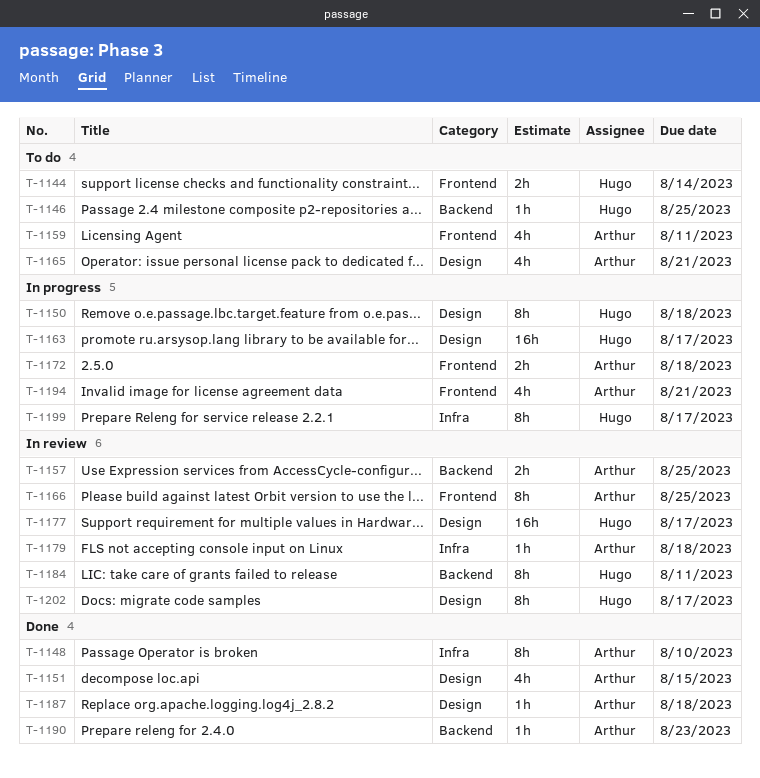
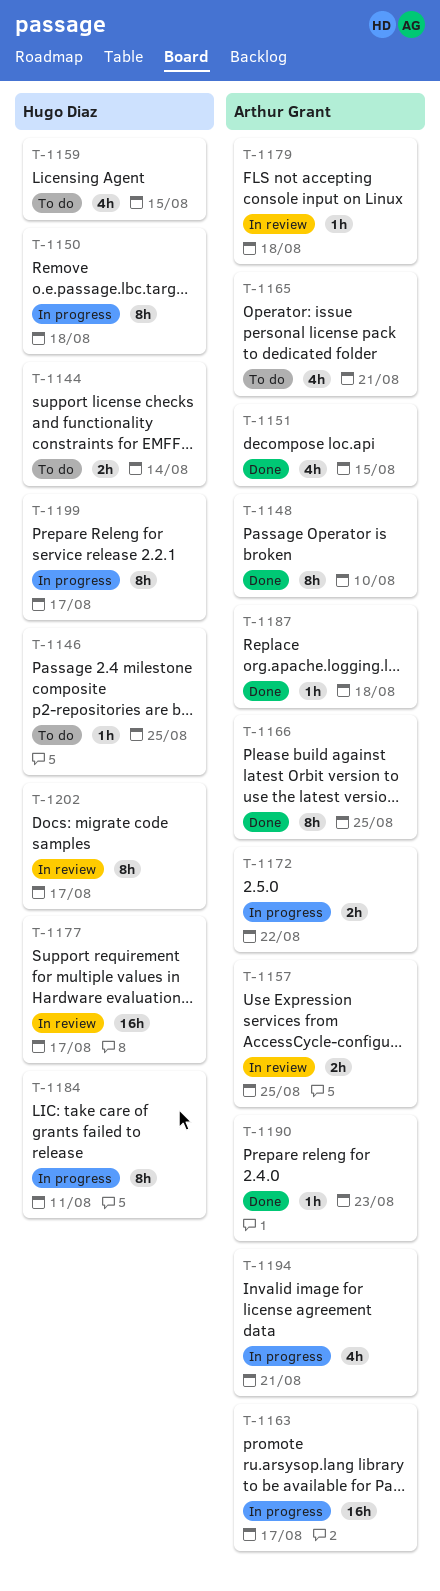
T-1159, owner: Arthur Grant -> Hugo Diaz
T-1159, due: Aug 11 -> Aug 15
T-1163, owner: Hugo Diaz -> Arthur Grant
T-1166, status: In review -> Done
T-1172, due: Aug 18 -> Aug 22
T-1184, status: In review -> In progress

